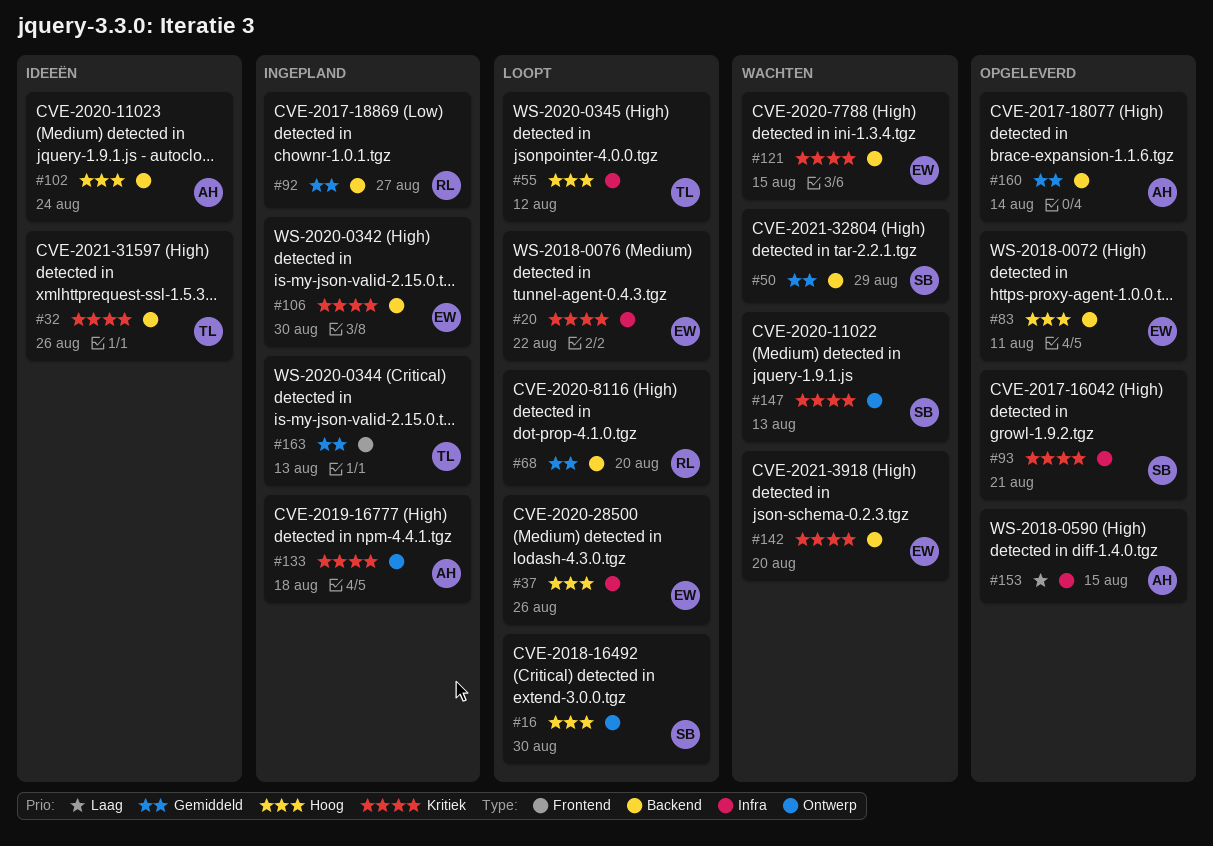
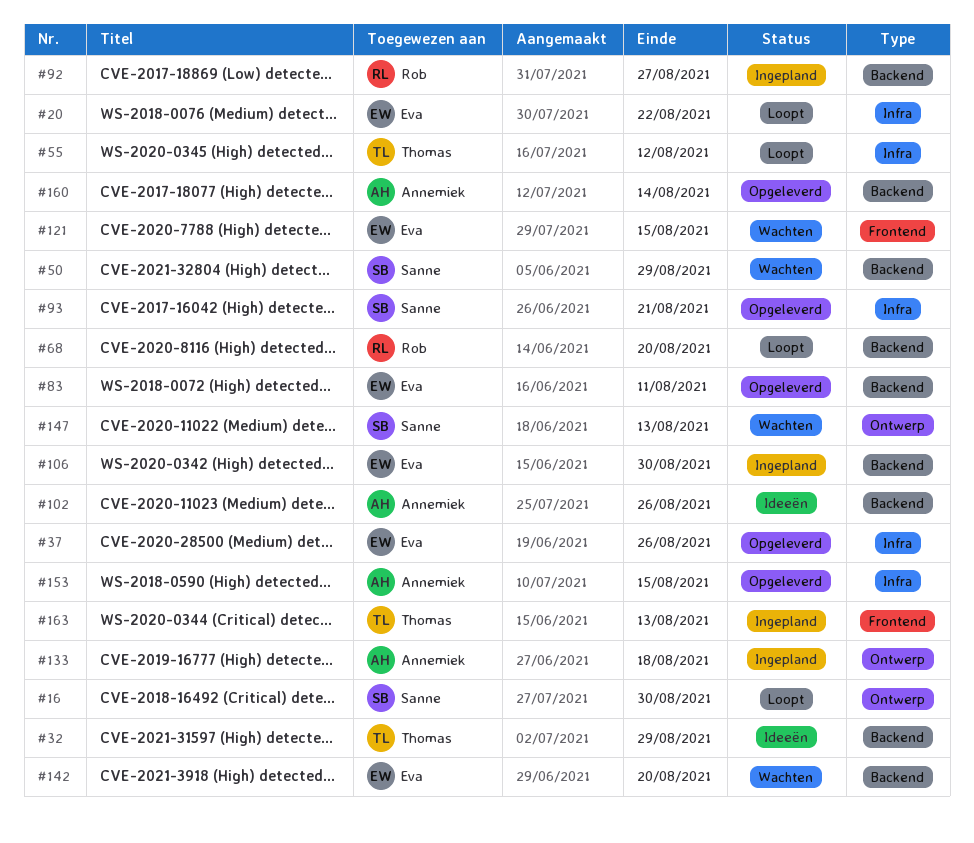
#32, due: Aug 26 -> Aug 29
#37, status: Loopt -> Opgeleverd
#102, due: Aug 24 -> Aug 26
#121, label: Backend -> Frontend

